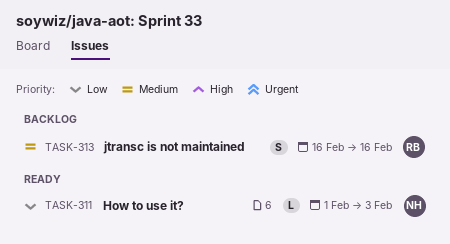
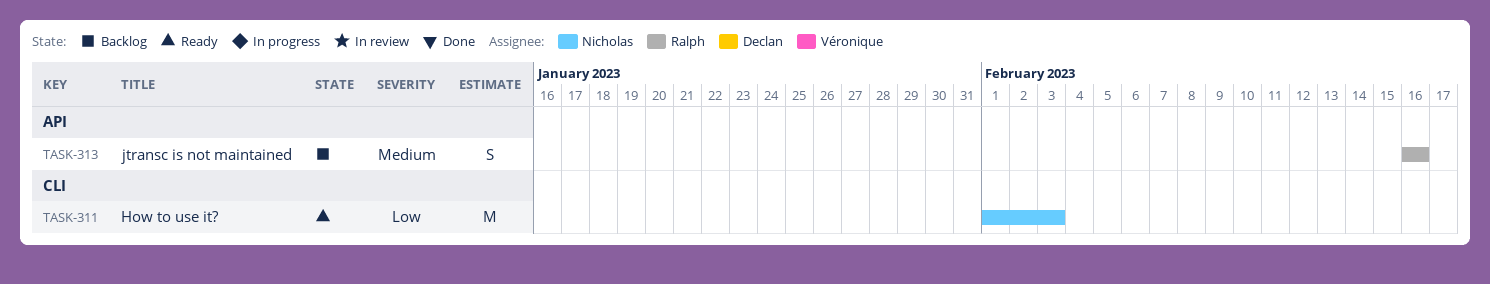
TASK-311, estimate: L -> M

